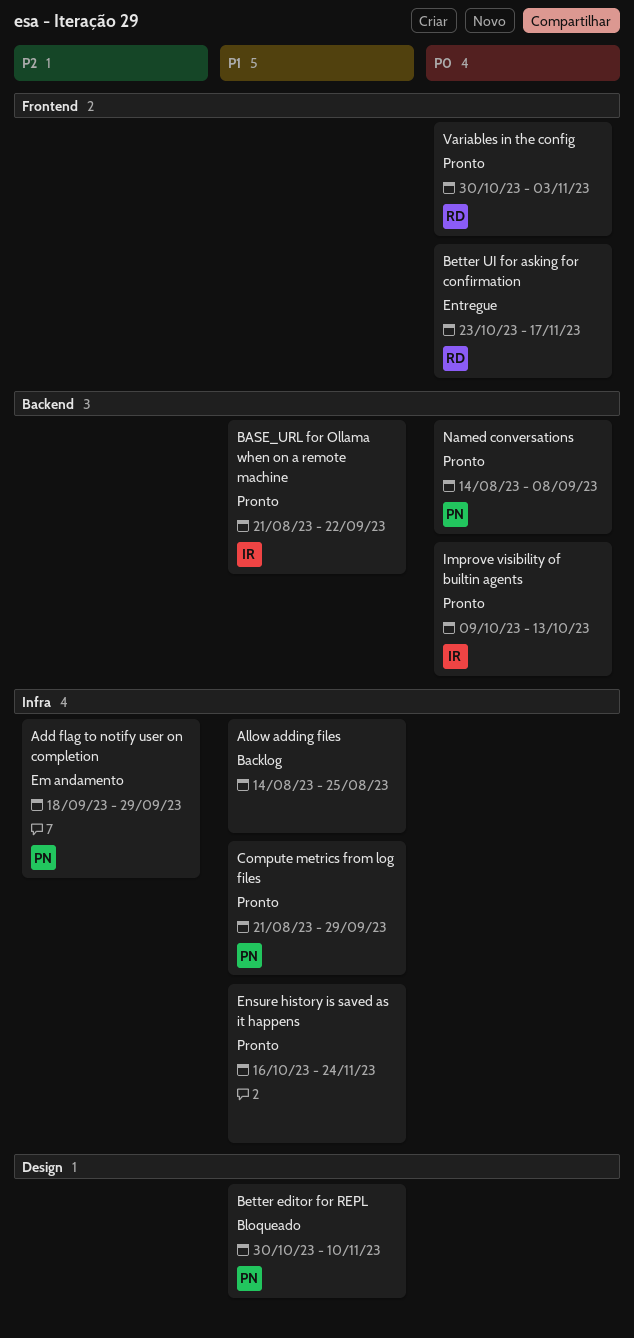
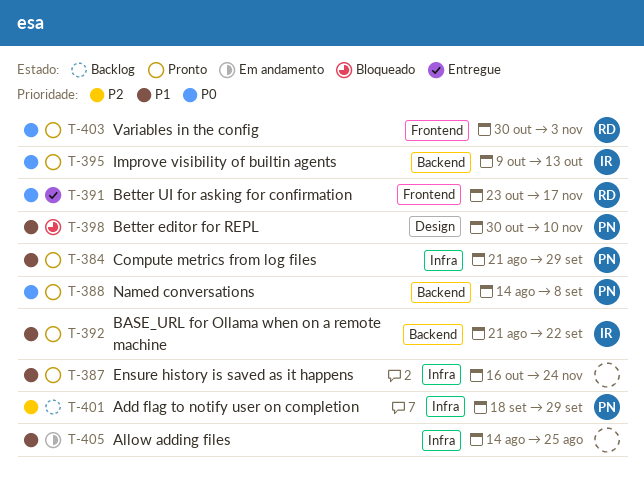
Add flag to notify user on completion, status: Em andamento -> Backlog
Allow adding files, status: Backlog -> Em andamento

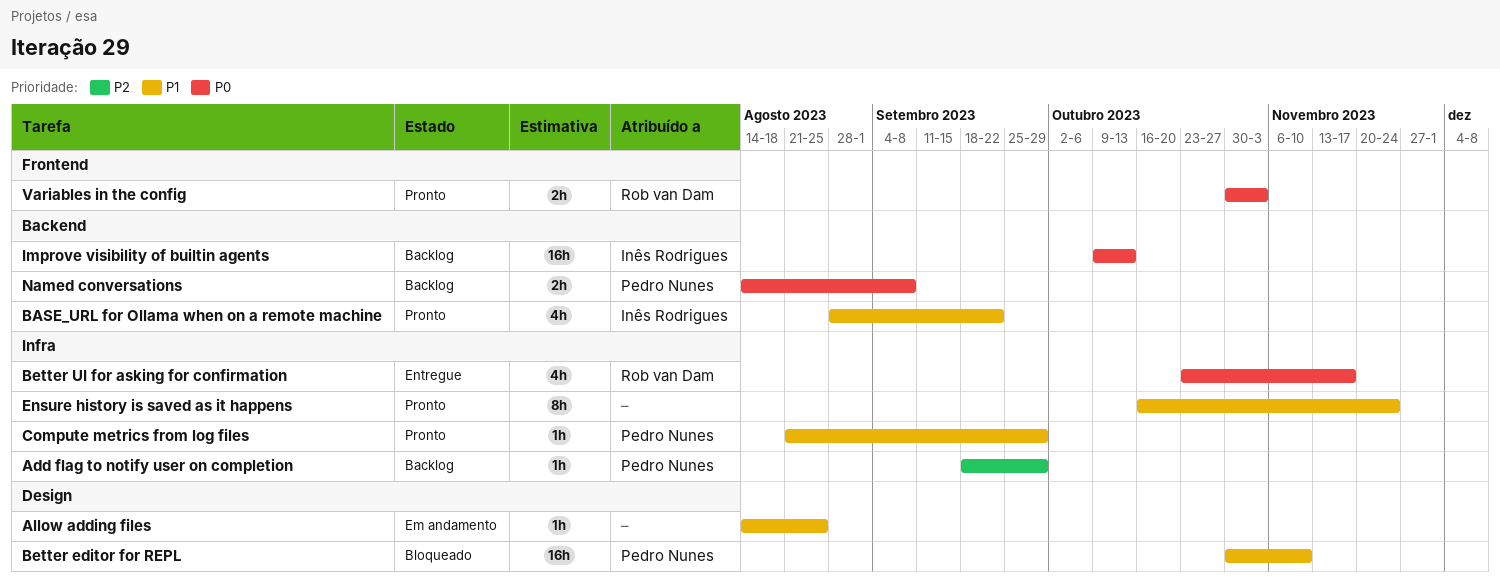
Allow adding files, label: Infra -> Design
BASE_URL for Ollama when on a remote machine, start: Aug 21 -> Aug 28
Better UI for asking for confirmation, label: Frontend -> Infra
Improve visibility of builtin agents, status: Pronto -> Backlog
Named conversations, status: Pronto -> Backlog

